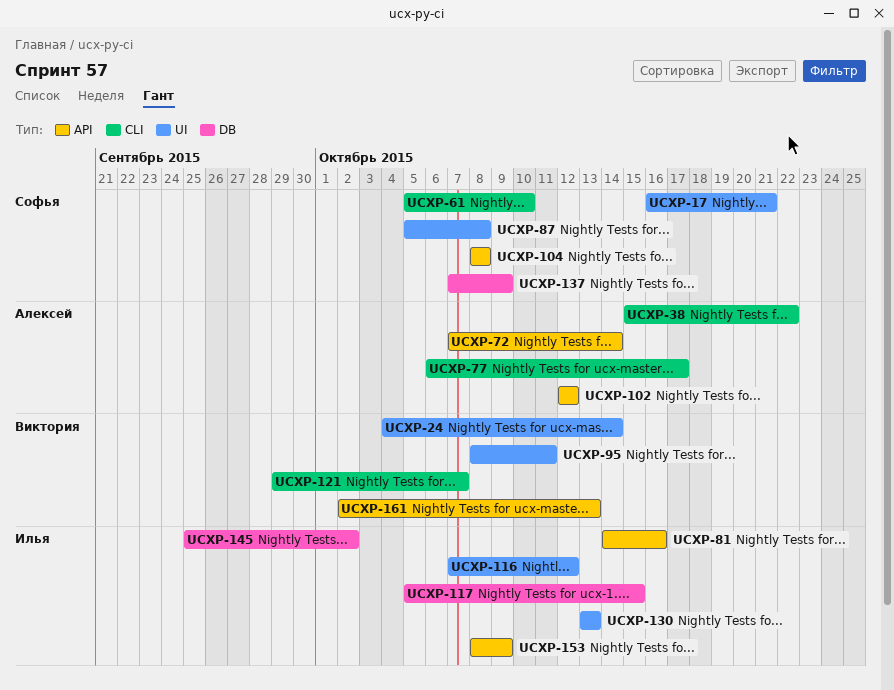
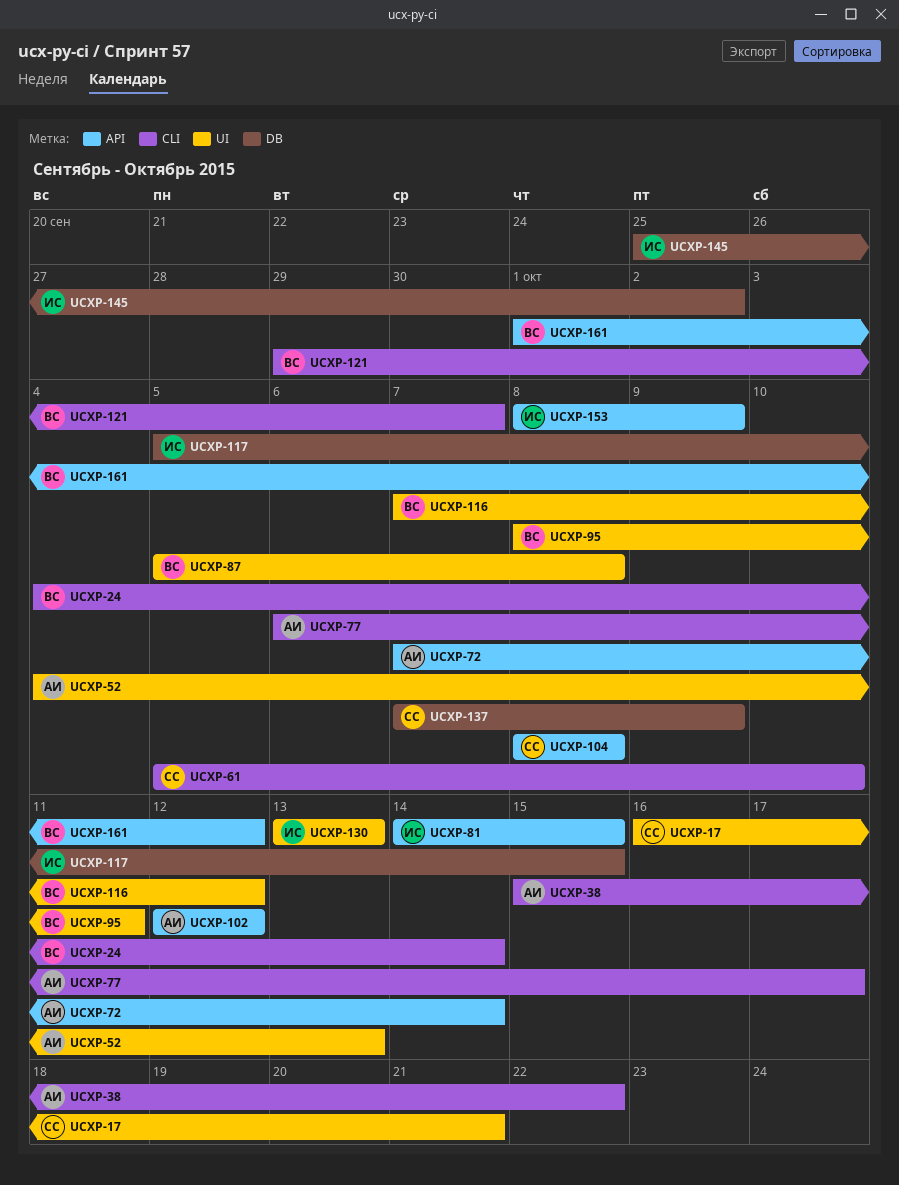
UCXP-24, label: UI -> CLI
UCXP-52: none -> present
UCXP-81, due: Oct 16 -> Oct 15
UCXP-87, owner: Софья -> Виктория
UCXP-116, owner: Илья -> Виктория
UCXP-161, start: Oct 2 -> Oct 1
UCXP-161, due: Oct 13 -> Oct 12

